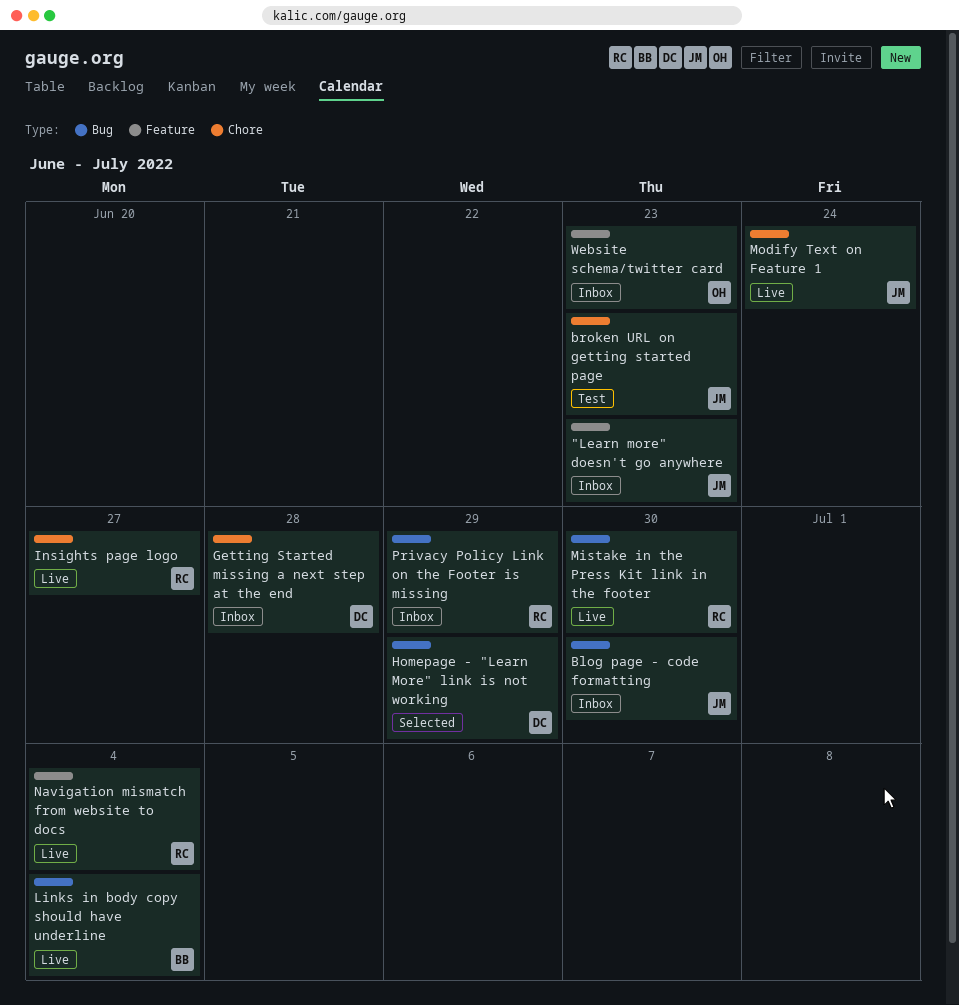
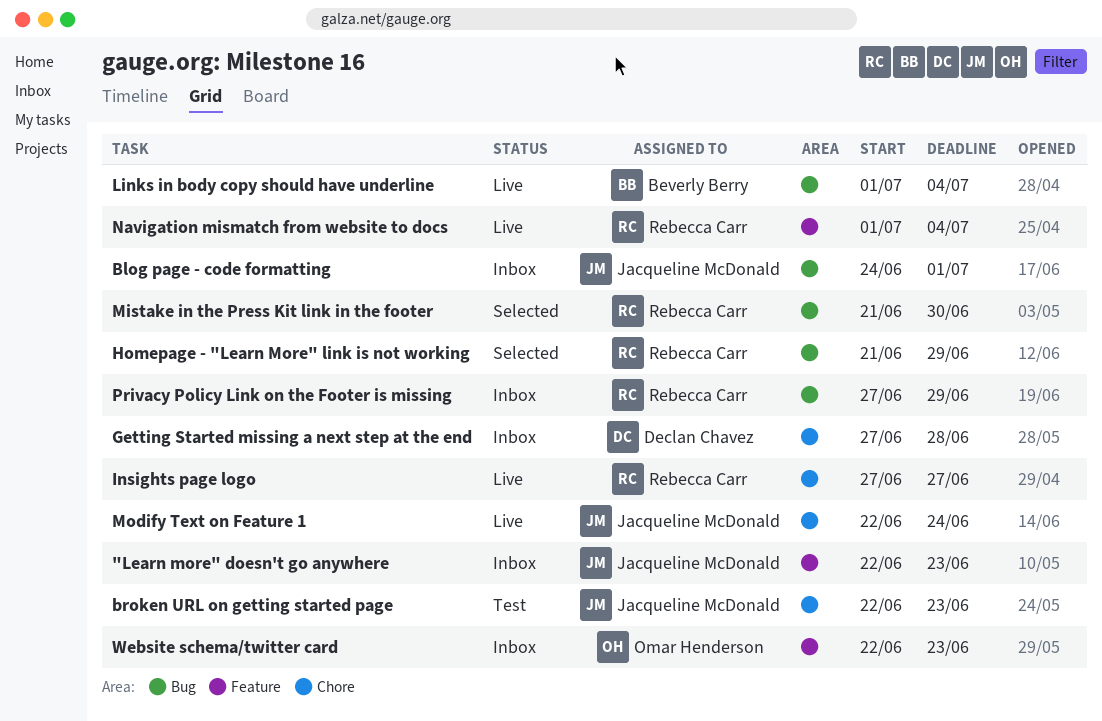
Blog page - code formatting, due: Jun 30 -> Jul 1
Homepage - "Learn More" link is not working, owner: Declan Chavez -> Rebecca Carr
Mistake in the Press Kit link in the footer, status: Live -> Selected

